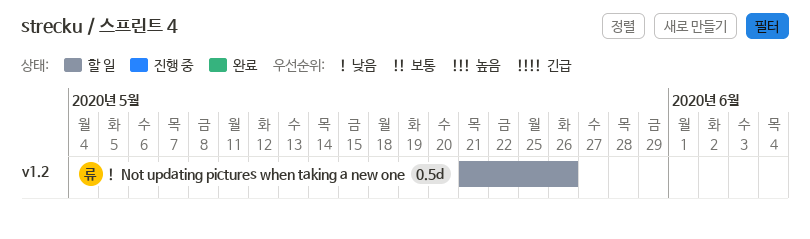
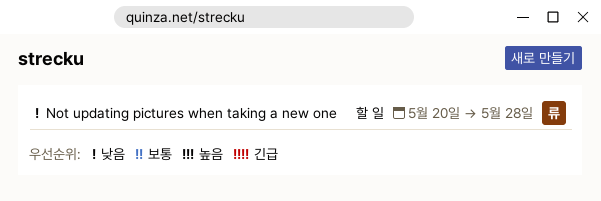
Not updating pictures when taking a new one, start: May 21 -> May 20
Not updating pictures when taking a new one, due: May 26 -> May 28

